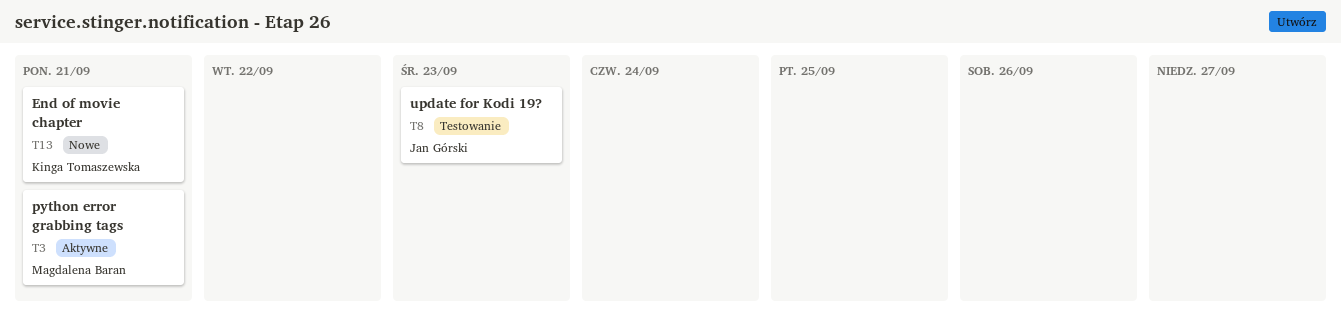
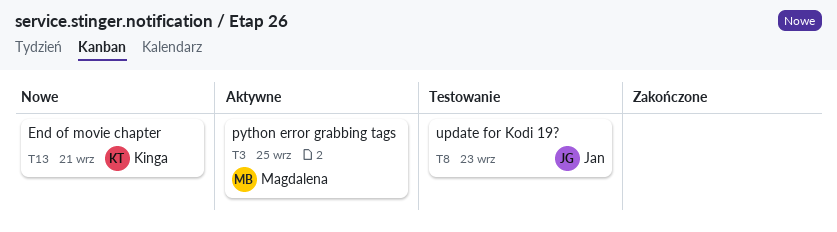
T3, due: Sep 21 -> Sep 25

